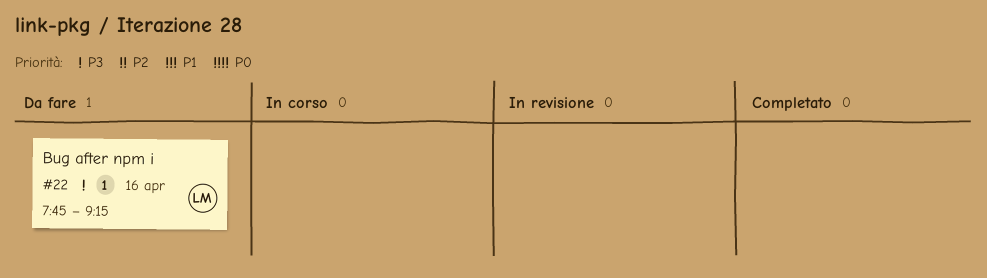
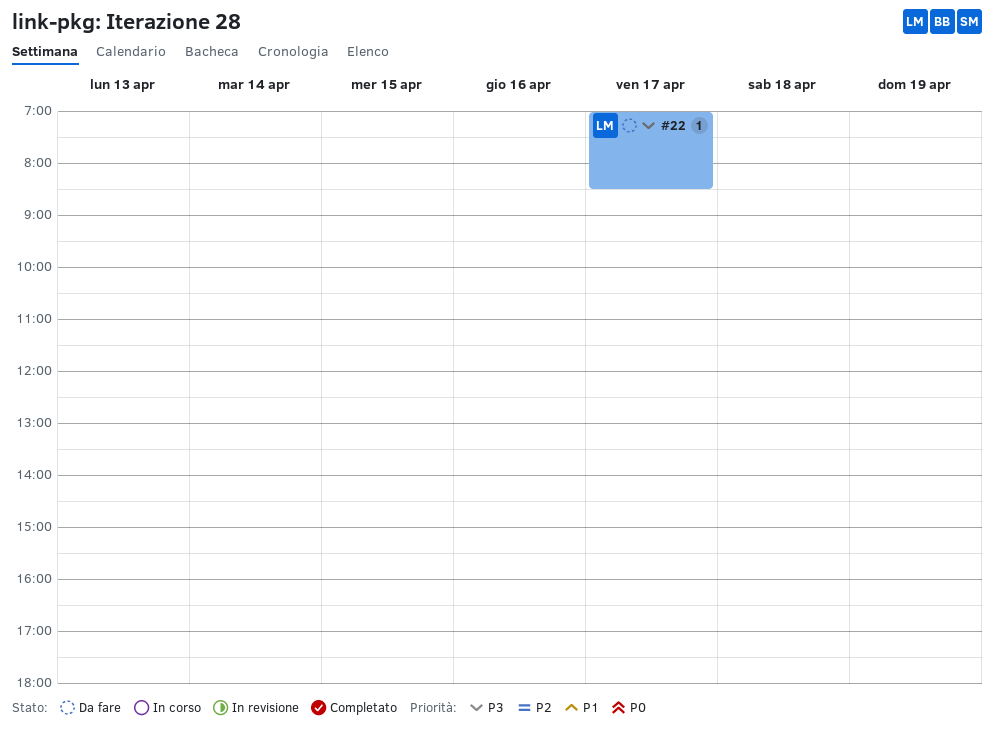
#22, day: Apr 16 -> Apr 17
#22, begins: 07:45 -> 07:00
#22, ends: 09:15 -> 08:30

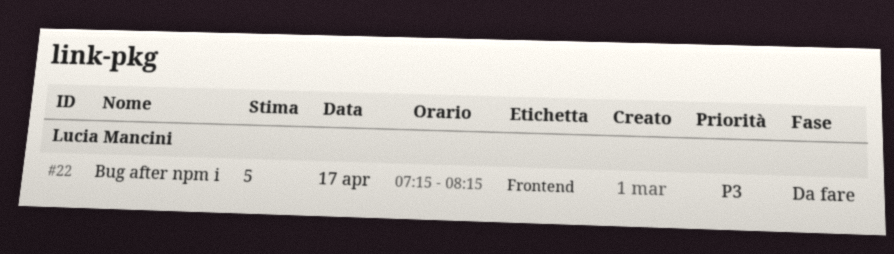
#22, estimate: 1 -> 5
#22, begins: 07:00 -> 07:15
#22, ends: 08:30 -> 08:15

